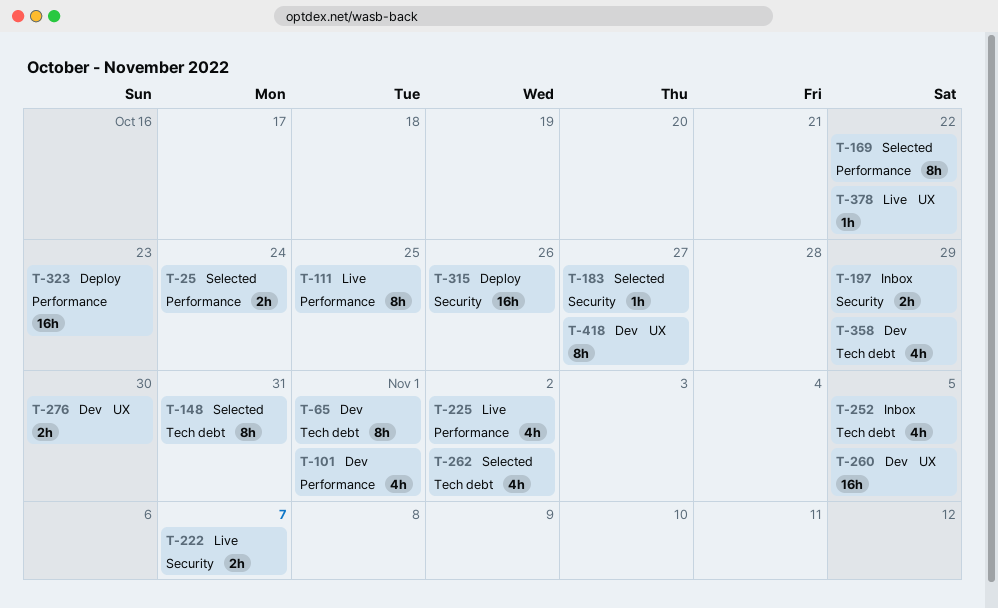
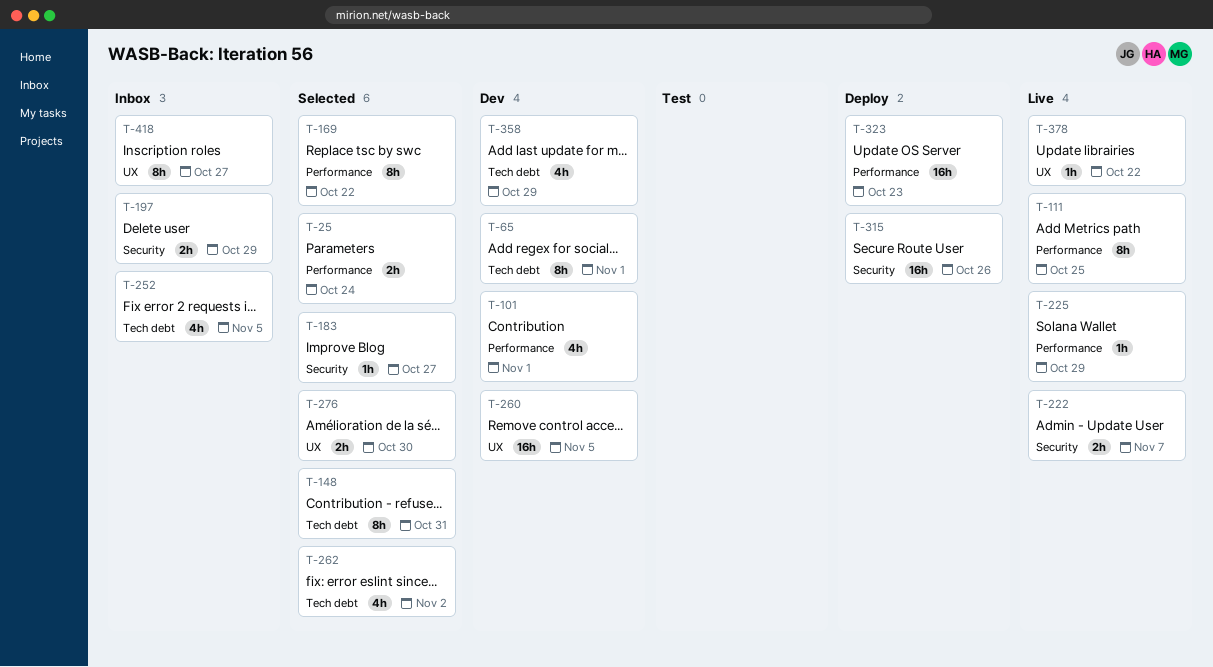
T-225, estimate: 4h -> 1h
T-225, due: Nov 2 -> Oct 29
T-276, status: Dev -> Selected
T-418, status: Dev -> Inbox

